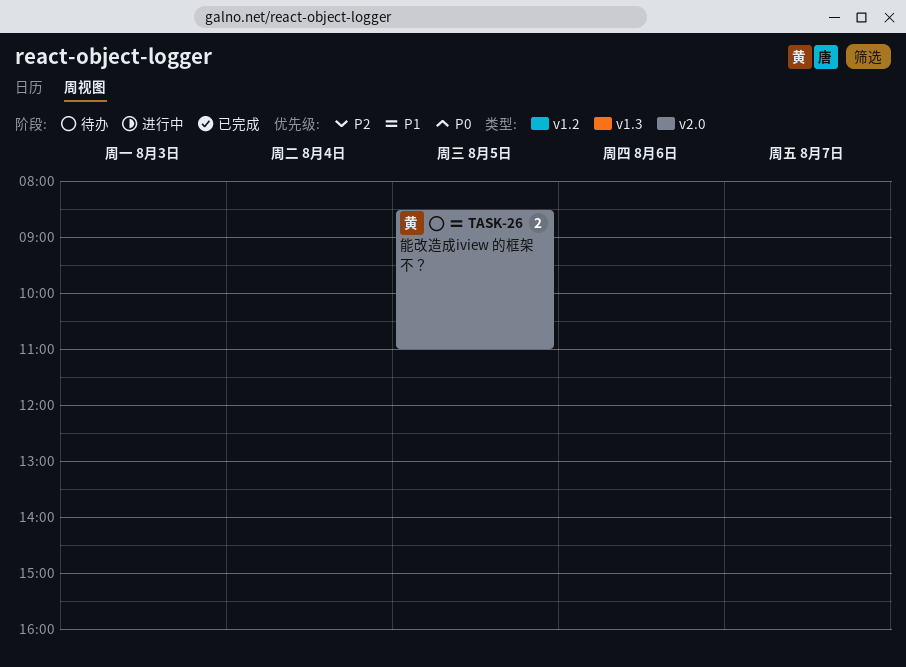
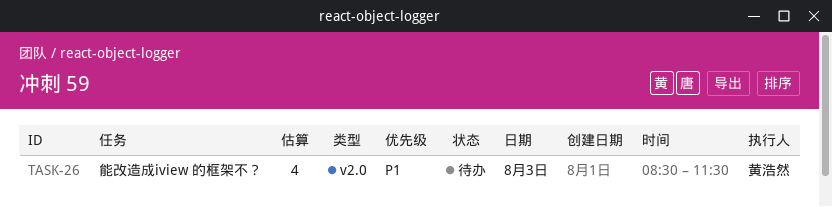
TASK-26, estimate: 2 -> 4
TASK-26, day: Aug 5 -> Aug 3
TASK-26, ends: 11:00 -> 11:30

